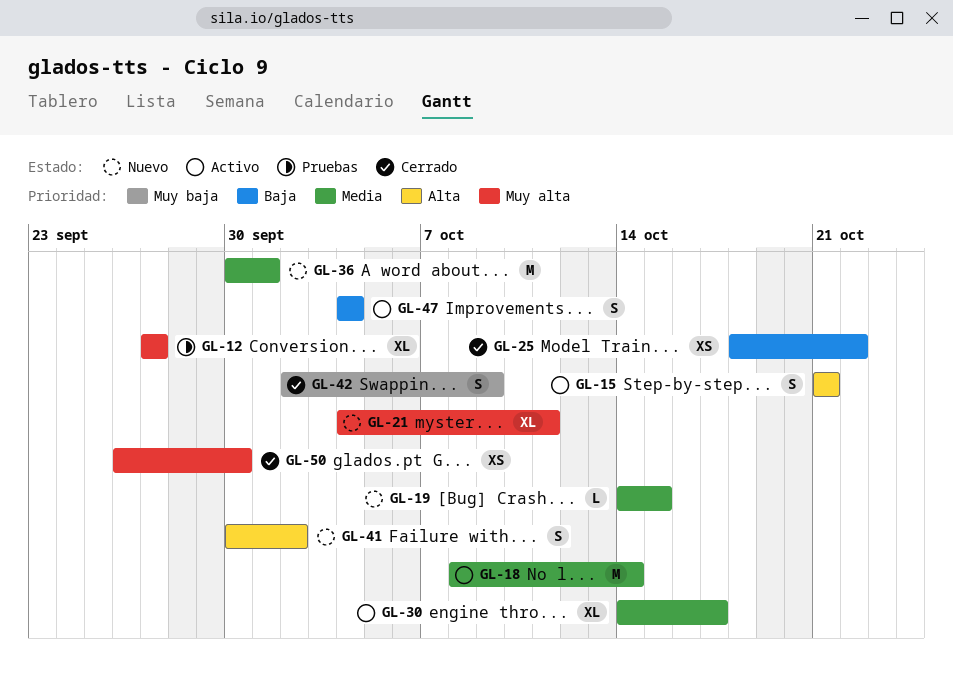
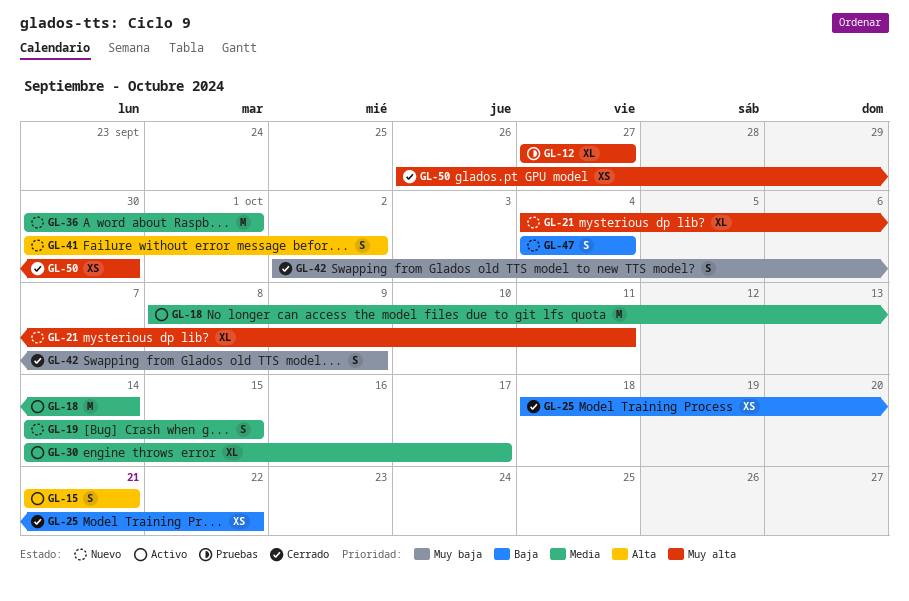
GL-19, estimate: L -> S
GL-47, status: Activo -> Nuevo

